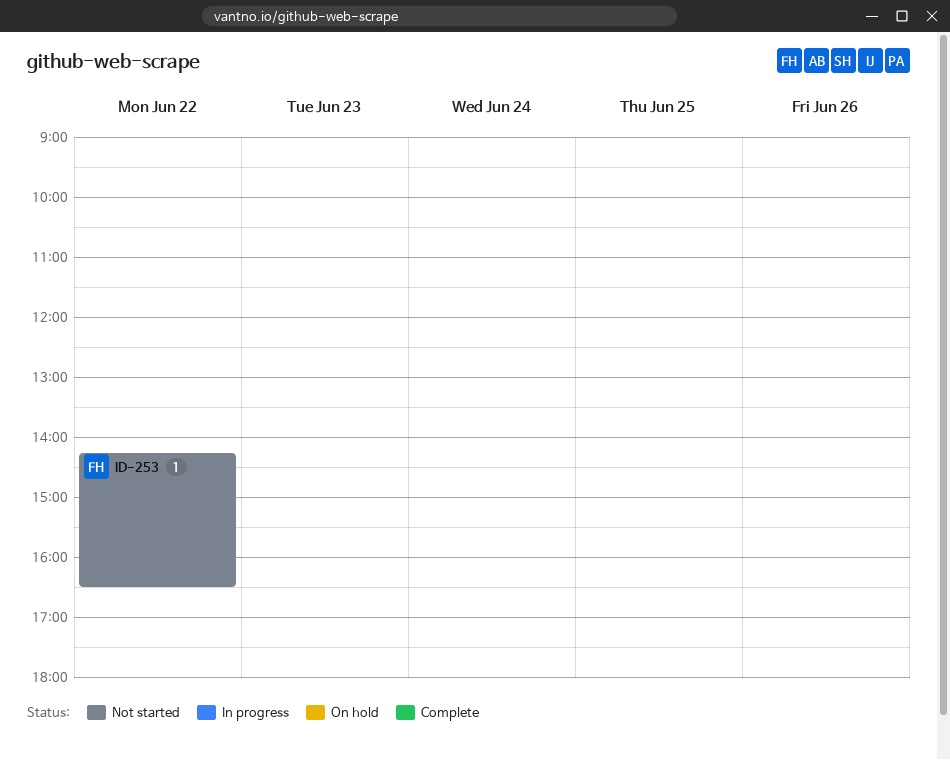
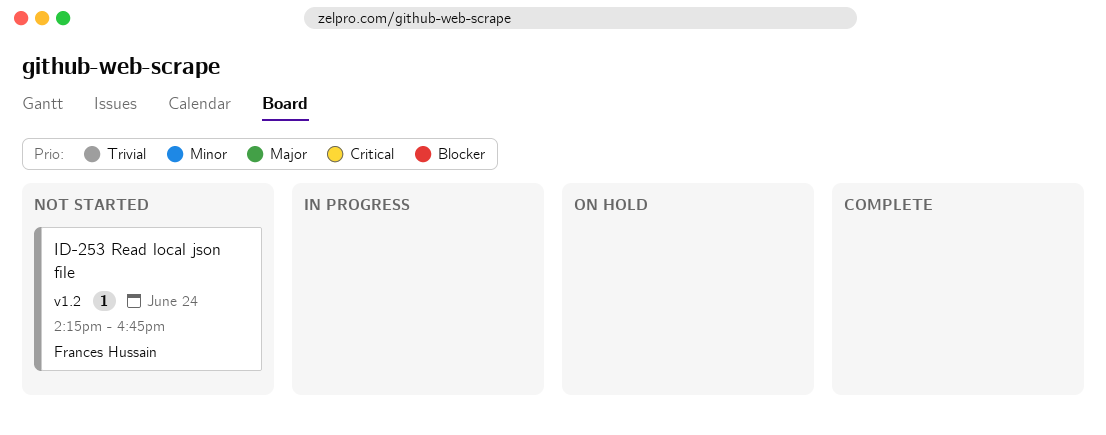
ID-253, day: Jun 22 -> Jun 24
ID-253, ends: 16:30 -> 16:45

